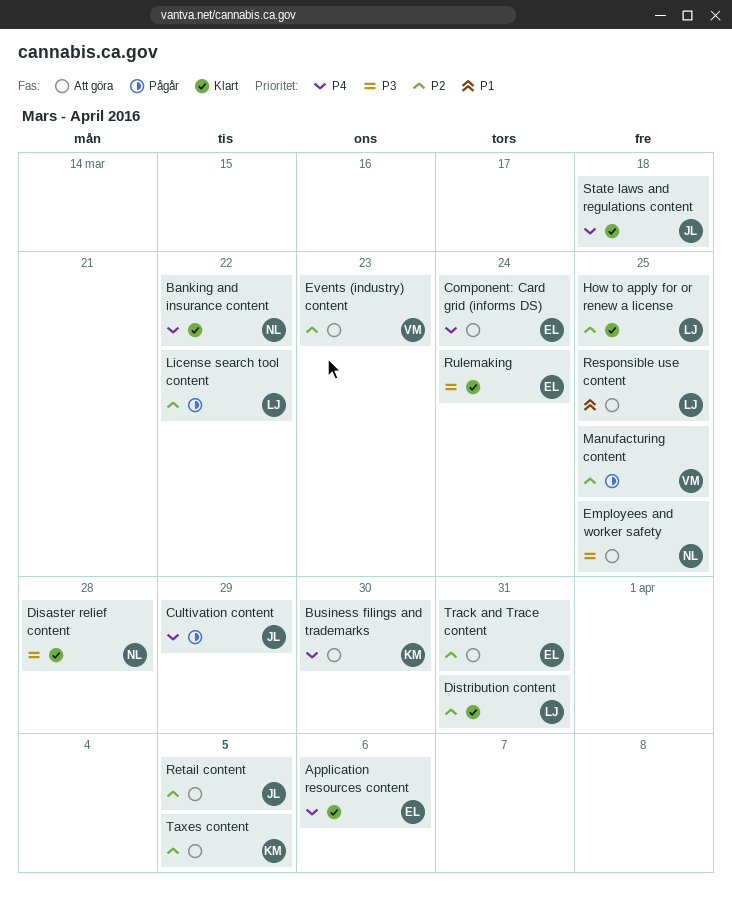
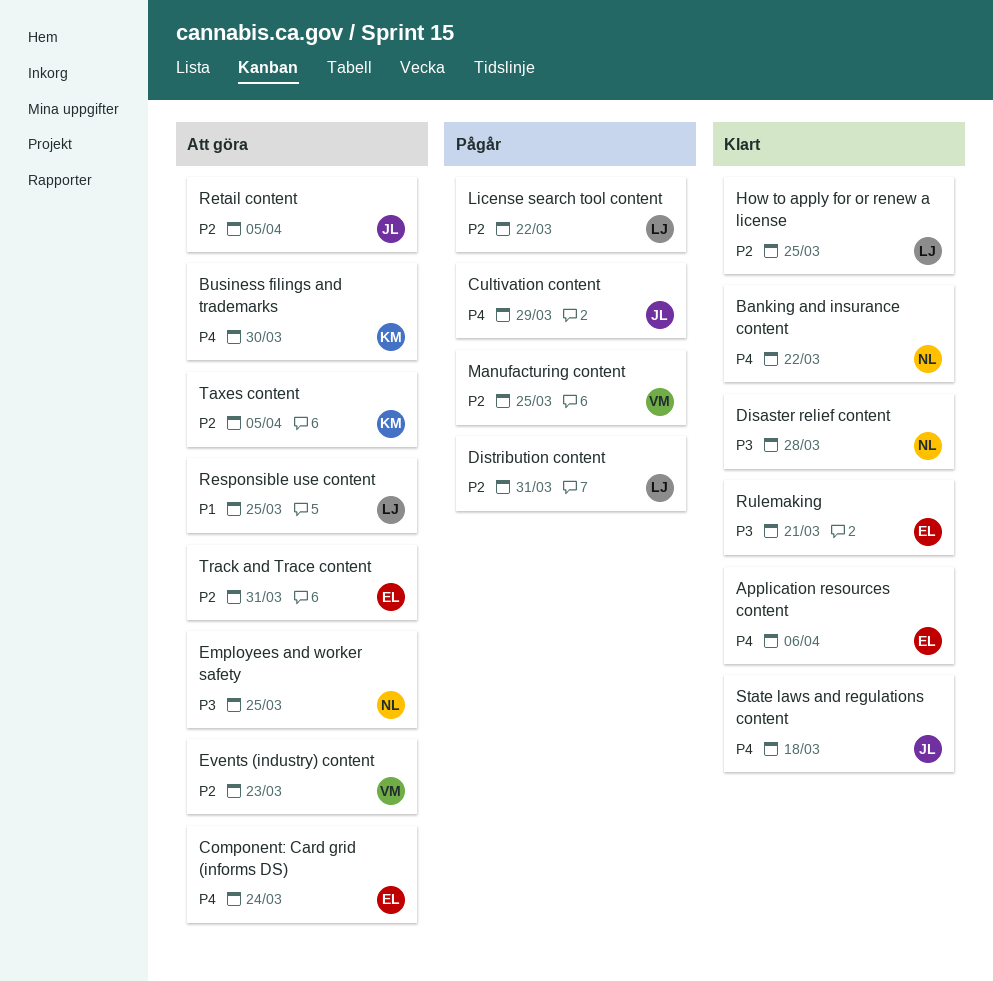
Distribution content, status: Klart -> Pågår
Rulemaking, due: Mar 24 -> Mar 21

